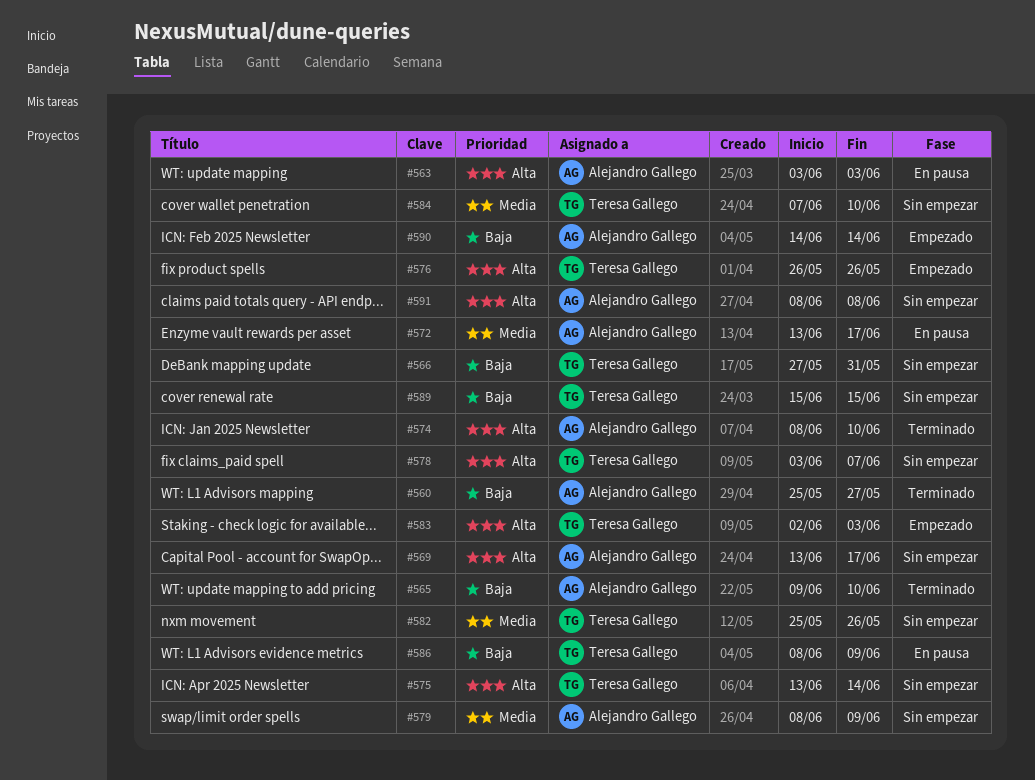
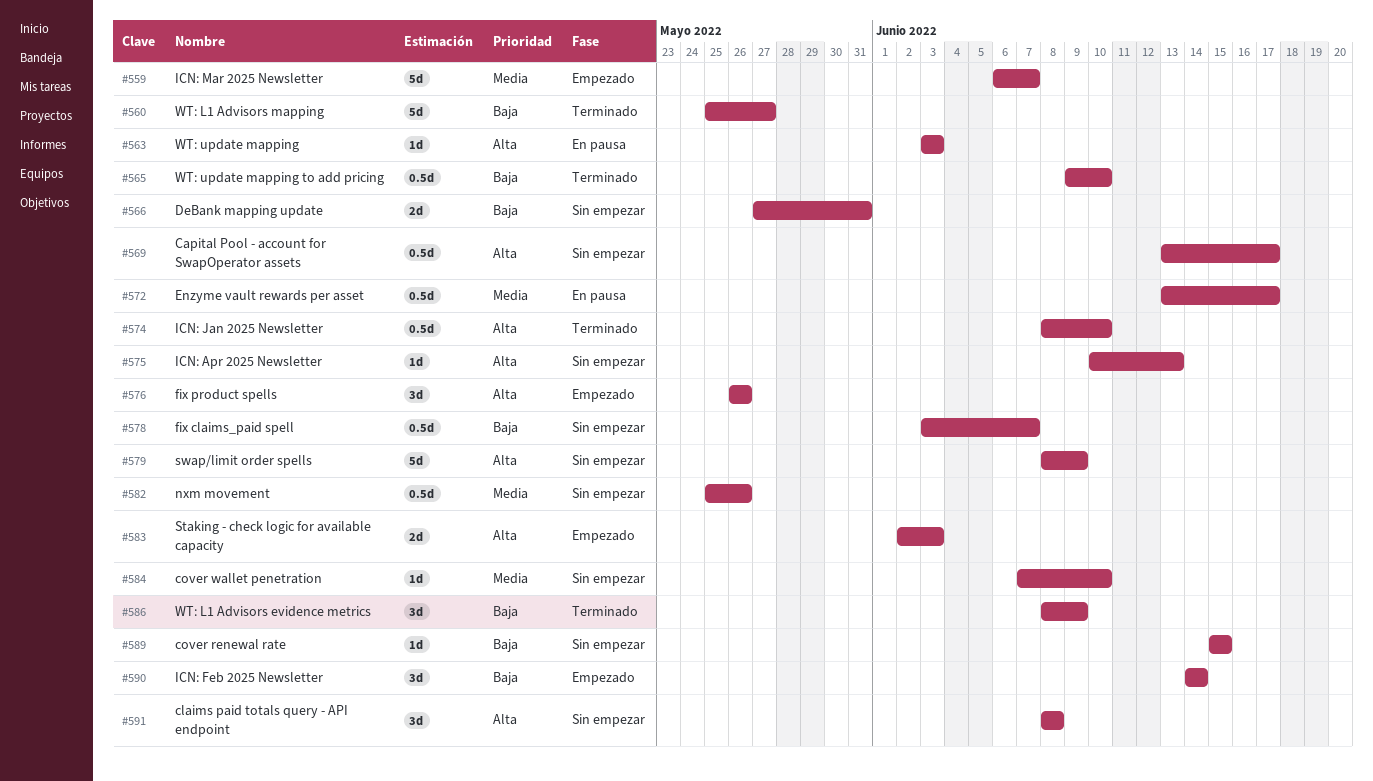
#559: none -> present
#575, start: Jun 13 -> Jun 10
#575, due: Jun 14 -> Jun 13
#578, priority: Alta -> Baja
#579, priority: Media -> Alta
#586, status: En pausa -> Terminado

